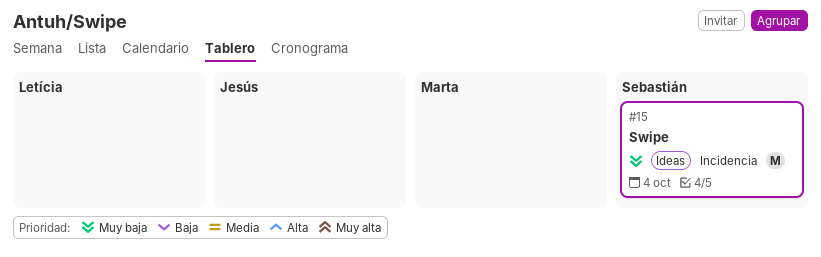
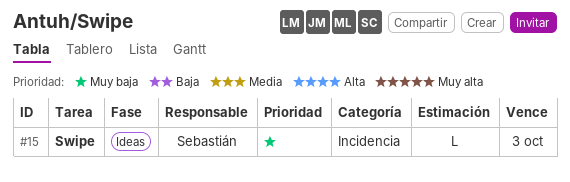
#15, estimate: M -> L
#15, due: Oct 4 -> Oct 3

